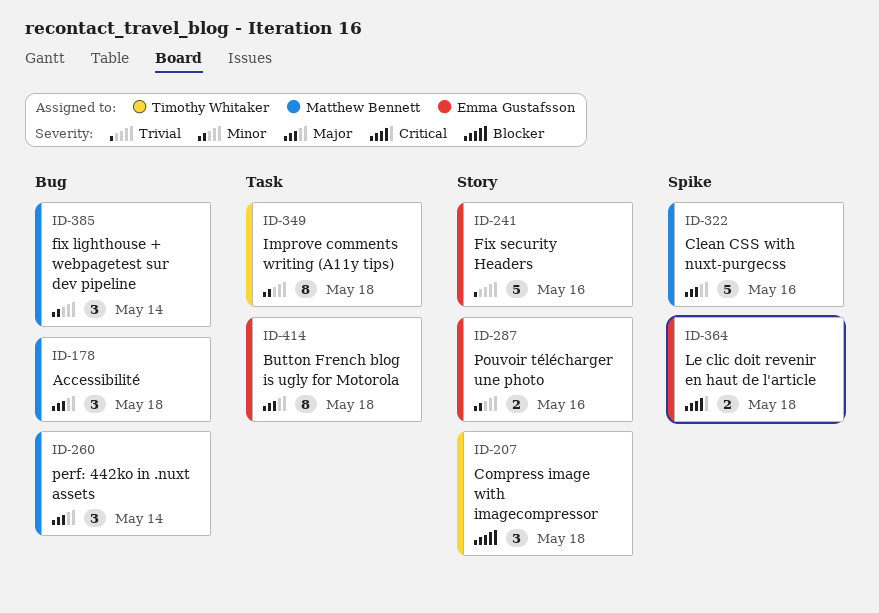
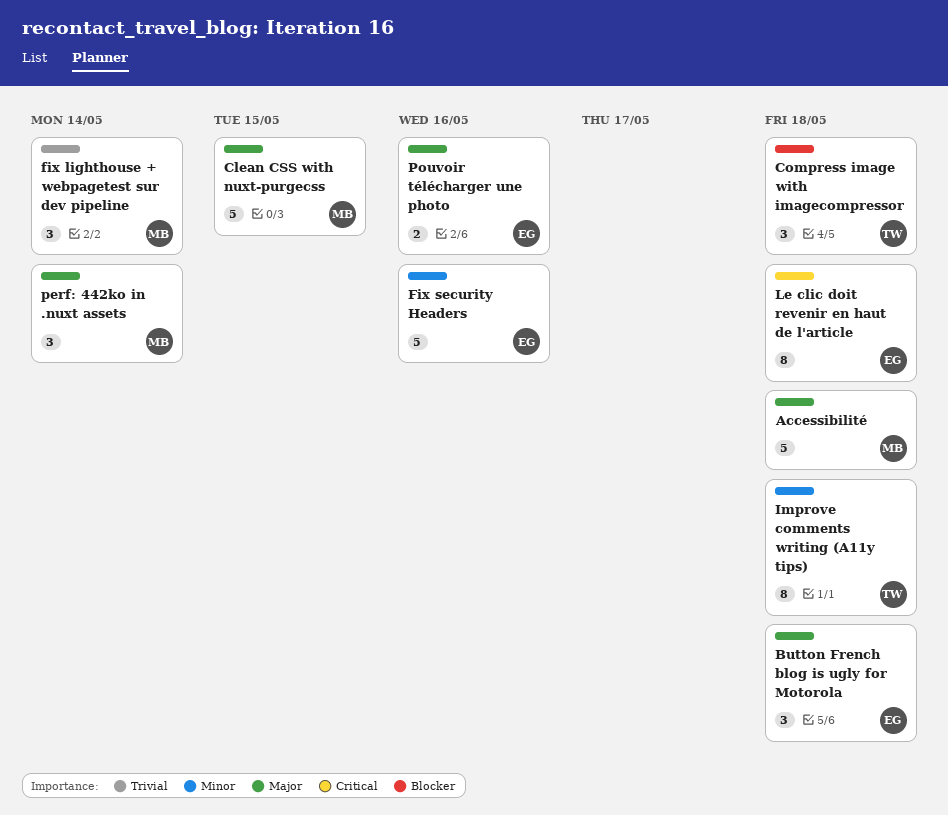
Accessibilité, estimate: 3 -> 5
Button French blog is ugly for Motorola, estimate: 8 -> 3
Clean CSS with nuxt-purgecss, due: May 16 -> May 15
fix lighthouse + webpagetest sur dev pipeline, priority: Minor -> Trivial
Fix security Headers, priority: Trivial -> Minor
Le clic doit revenir en haut de l'article, estimate: 2 -> 8
Pouvoir télécharger une photo, priority: Minor -> Major

